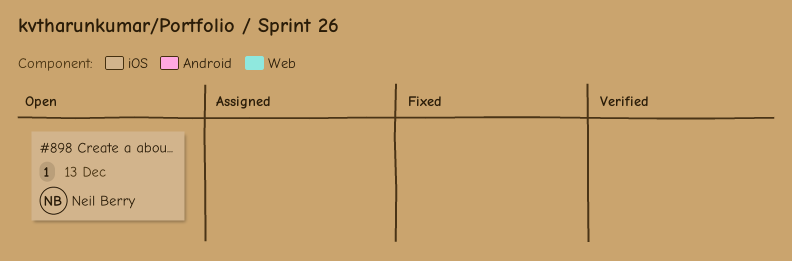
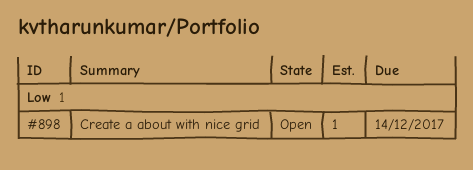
#898, due: Dec 13 -> Dec 14

